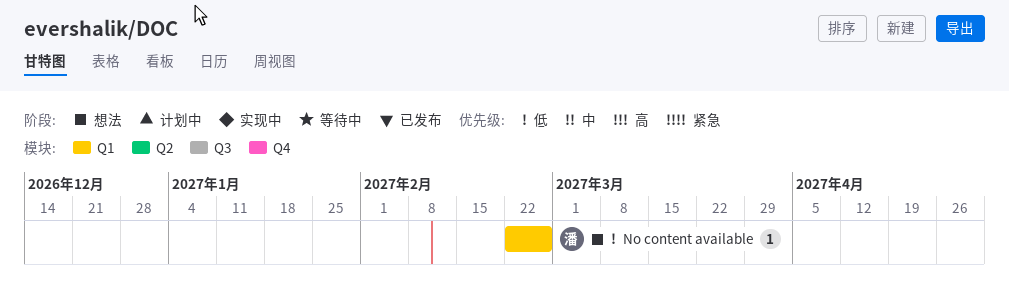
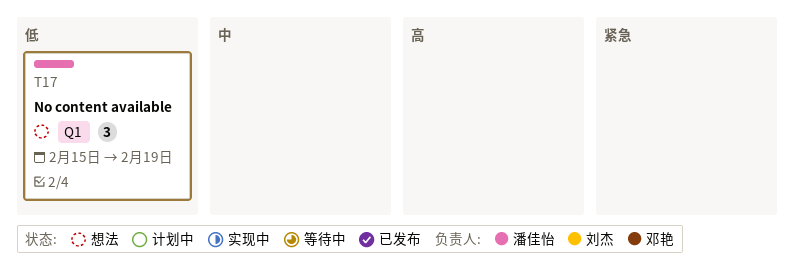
No content available, estimate: 1 -> 3
No content available, start: Feb 22 -> Feb 15
No content available, due: Feb 26 -> Feb 19

